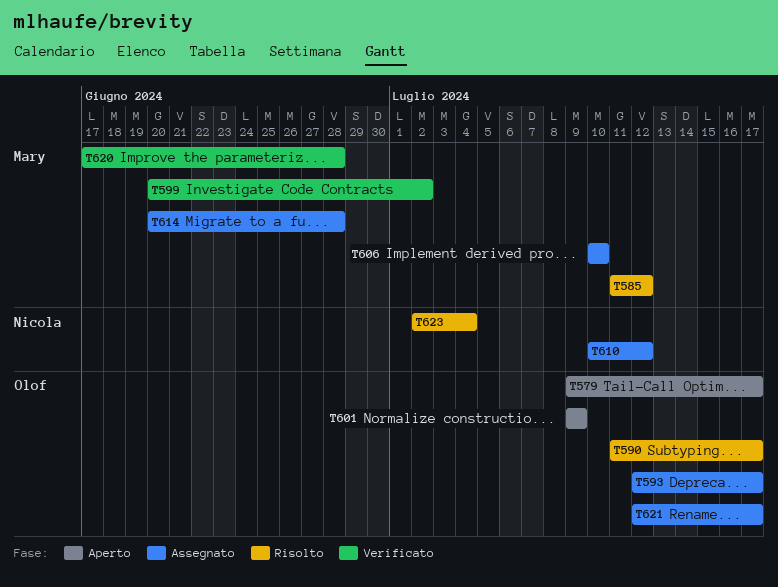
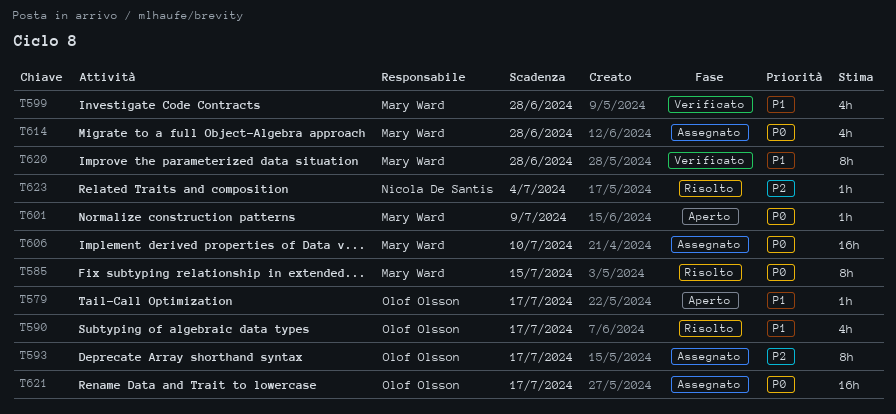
T585, due: Jul 12 -> Jul 15
T599, due: Jul 2 -> Jun 28
T601, owner: Olof Olsson -> Mary Ward
T610: present -> none

